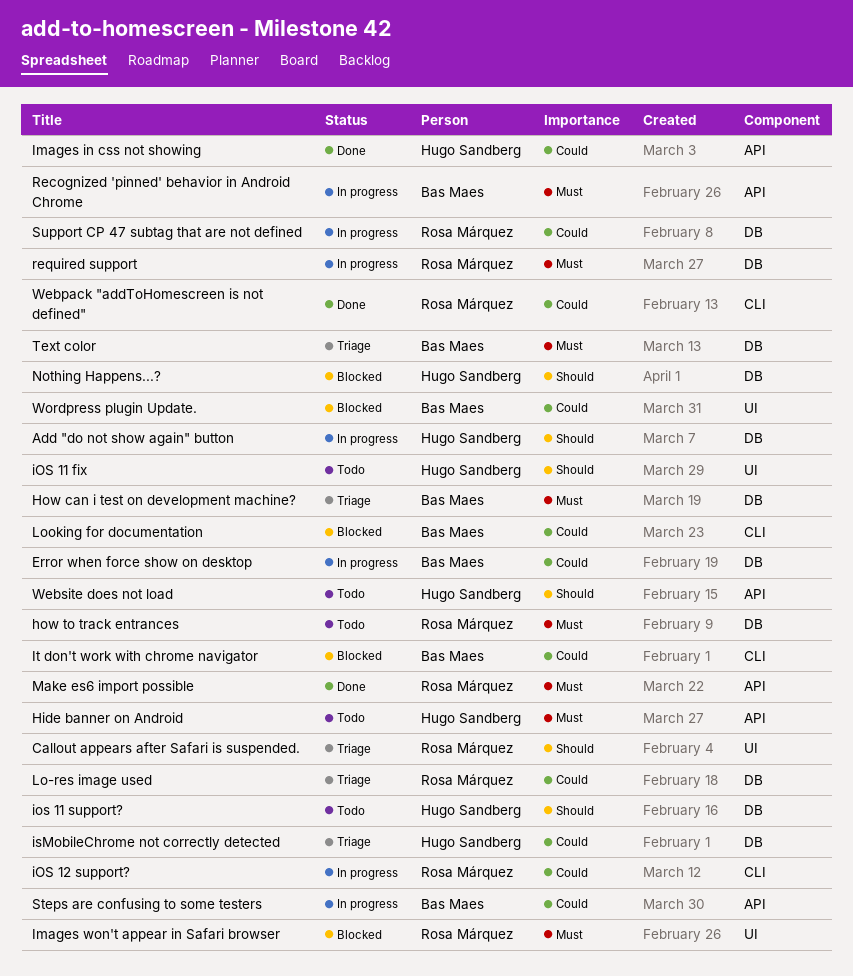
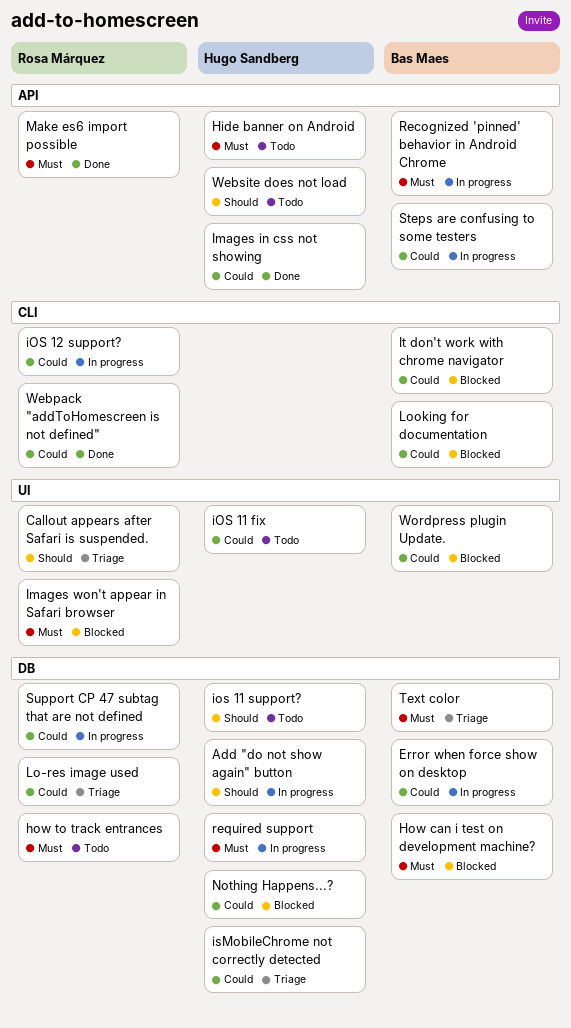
How can i test on development machine?, status: Triage -> Blocked
iOS 11 fix, priority: Should -> Could
Nothing Happens...?, priority: Should -> Could
required support, owner: Rosa Márquez -> Hugo Sandberg

